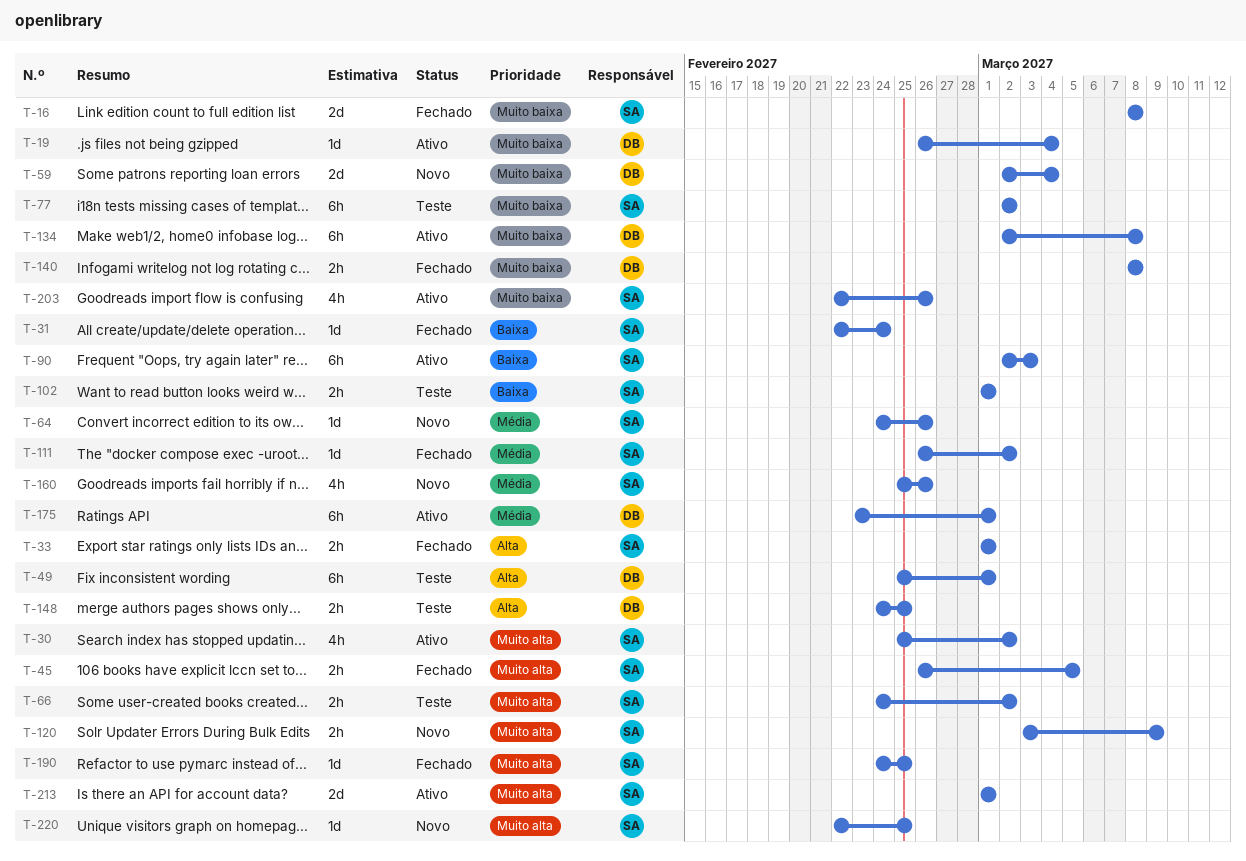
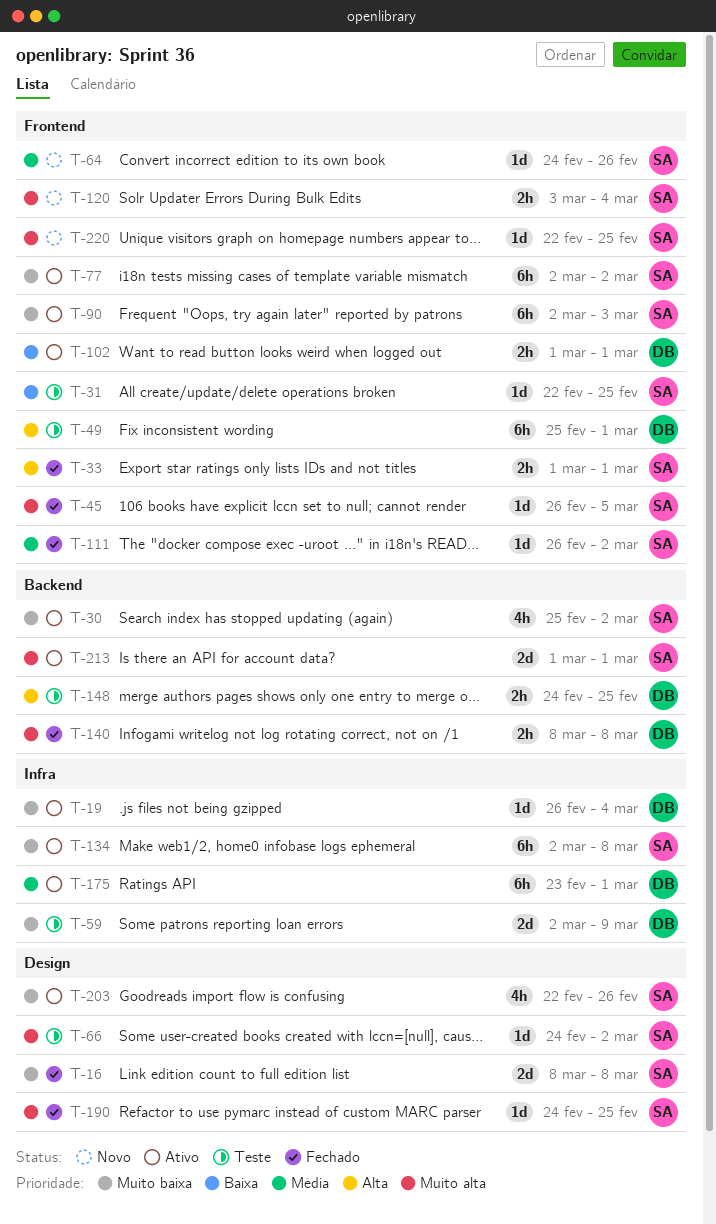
T-30, priority: Muito alta -> Muito baixa
T-31, status: Fechado -> Teste
T-31, due: Feb 24 -> Feb 25
T-45, estimate: 2h -> 1d
T-59, status: Novo -> Teste
T-59, due: Mar 4 -> Mar 9
T-66, estimate: 2h -> 1d
T-77, status: Teste -> Ativo
T-90, priority: Baixa -> Muito baixa
T-102, status: Teste -> Ativo
T-102, owner: SA -> DB
T-120, due: Mar 9 -> Mar 4
T-134, owner: DB -> SA
T-140, priority: Muito baixa -> Muito alta
T-160: present -> none

